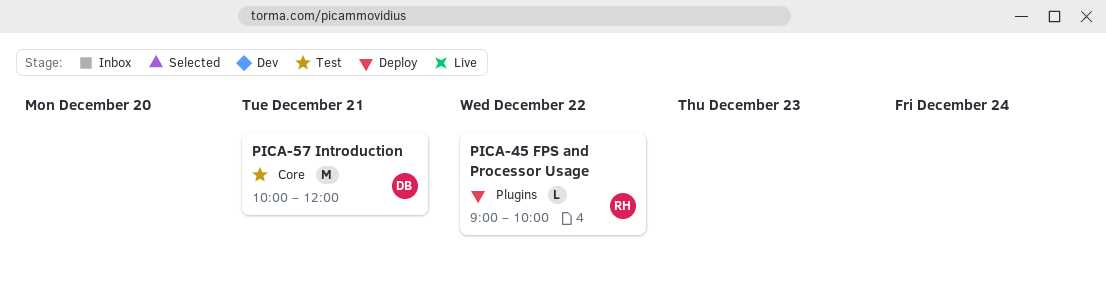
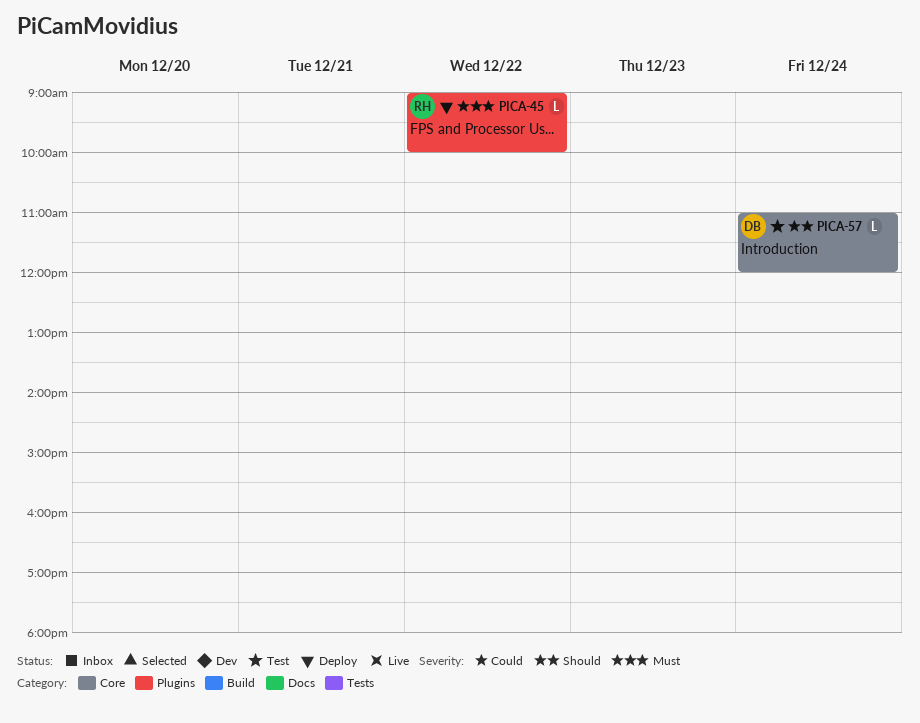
PICA-57, estimate: M -> L
PICA-57, day: Dec 21 -> Dec 24
PICA-57, begins: 10:00 -> 11:00

